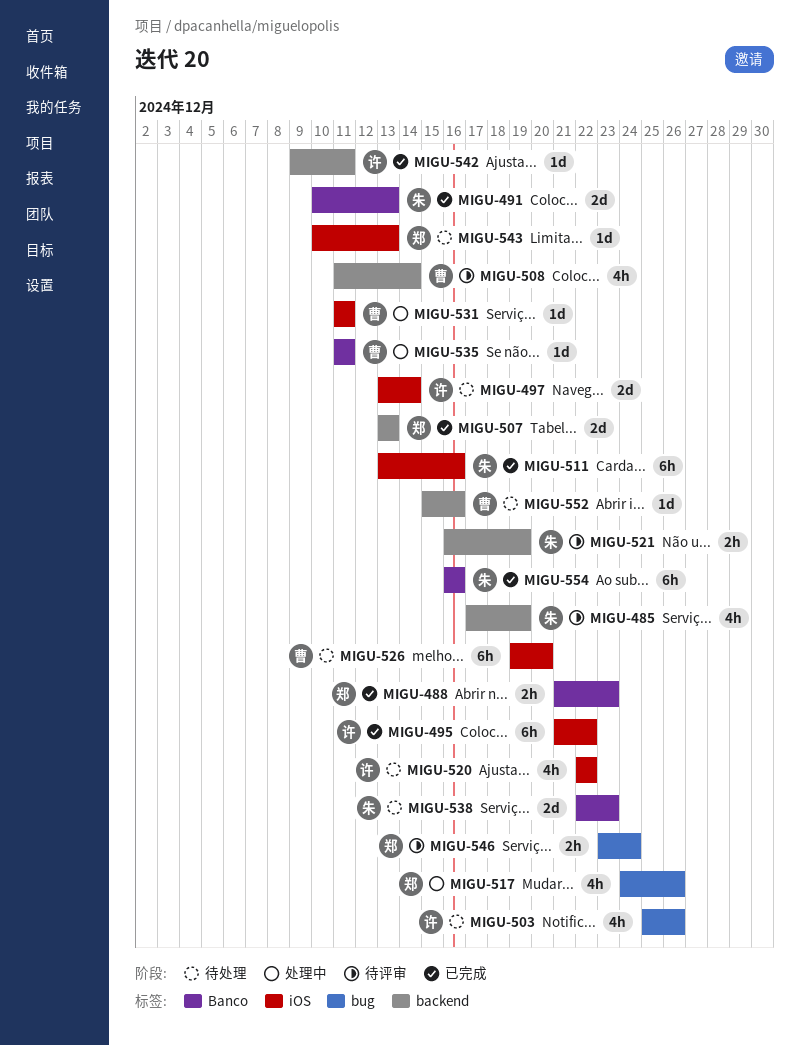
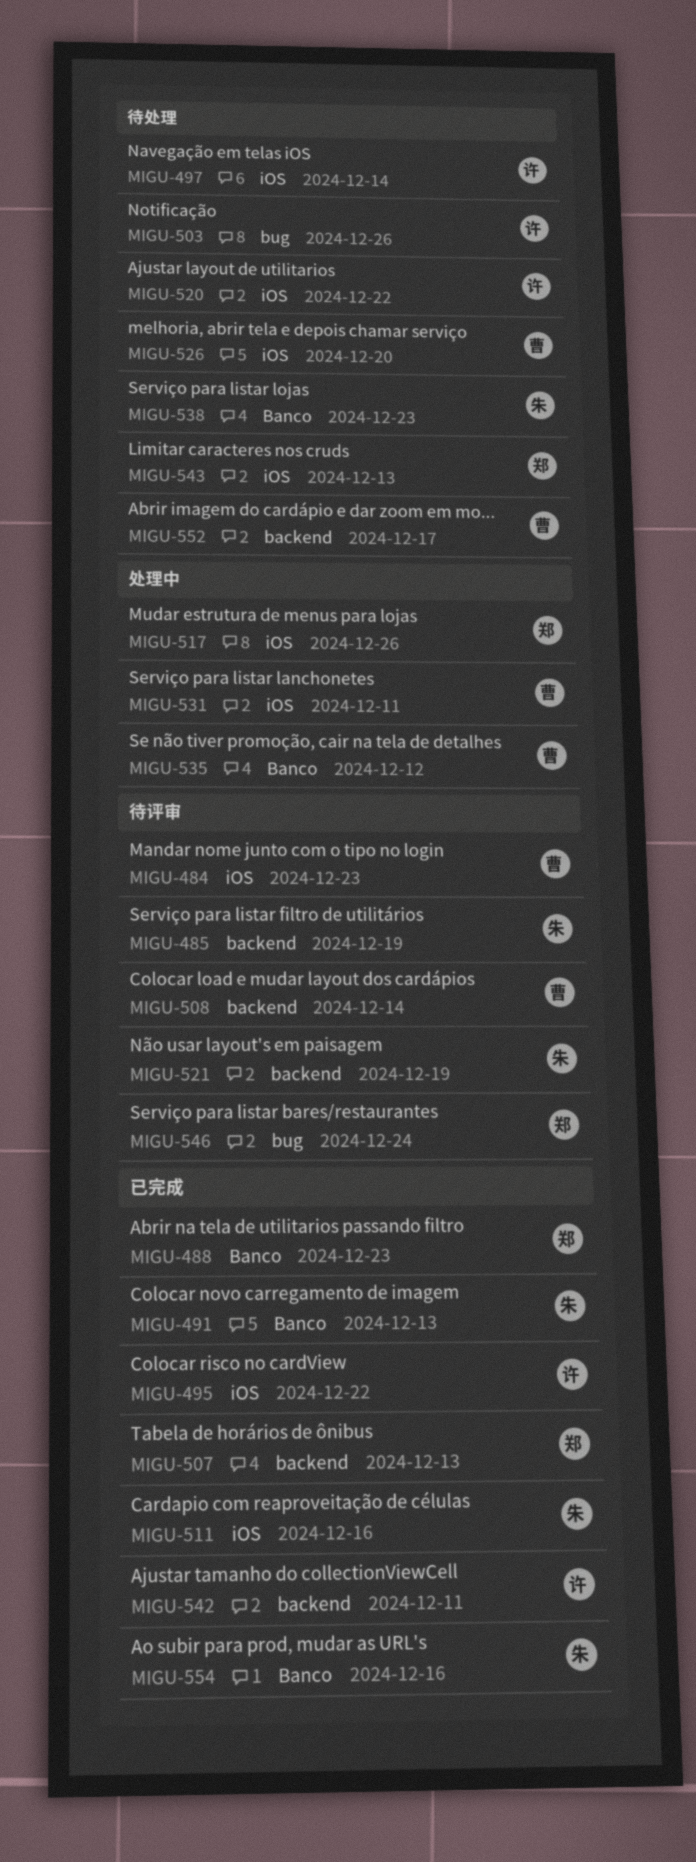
MIGU-484: none -> present
MIGU-517, label: bug -> iOS
MIGU-535, due: Dec 11 -> Dec 12
MIGU-552, due: Dec 16 -> Dec 17

